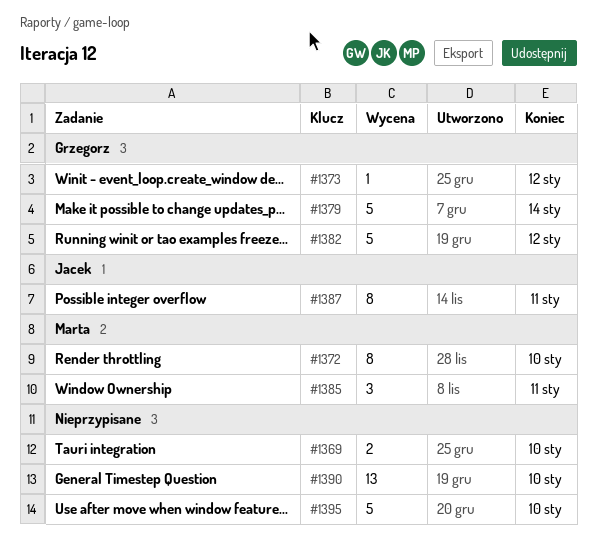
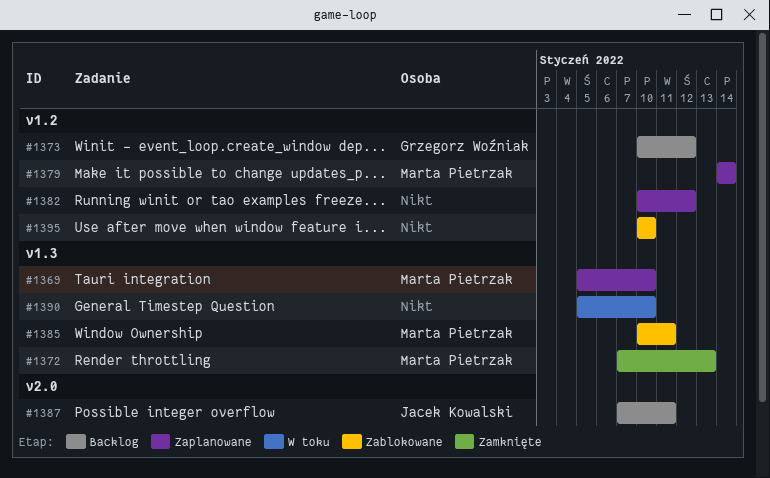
#1369, owner: none -> Marta Pietrzak
#1372, due: Jan 10 -> Jan 13
#1379, owner: Grzegorz Woźniak -> Marta Pietrzak
#1382, owner: Grzegorz Woźniak -> none

